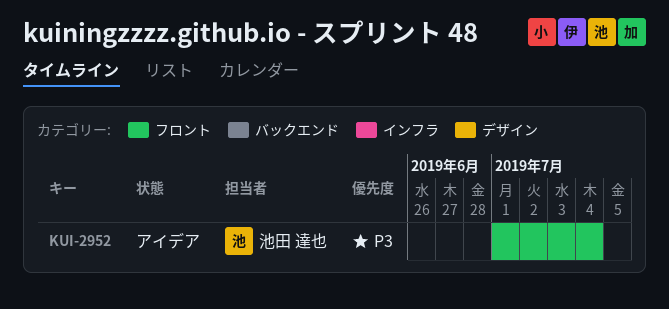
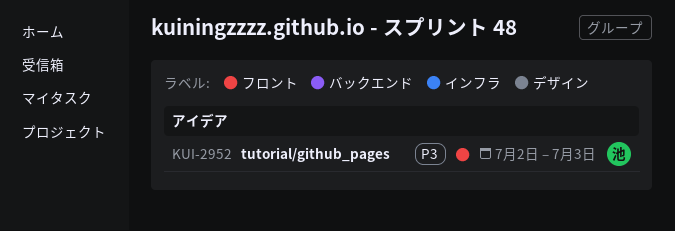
KUI-2952, start: Jul 1 -> Jul 2
KUI-2952, due: Jul 4 -> Jul 3

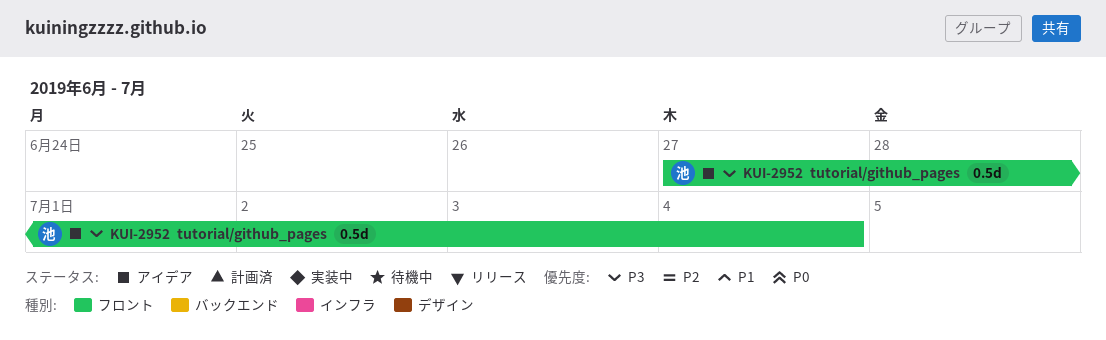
KUI-2952, start: Jul 2 -> Jun 27
KUI-2952, due: Jul 3 -> Jul 4

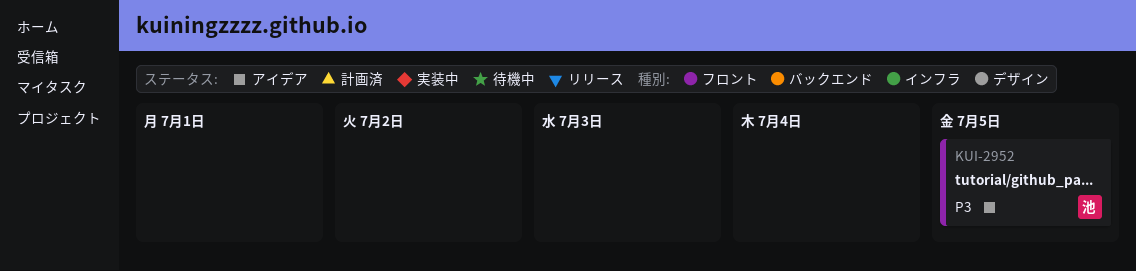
KUI-2952, due: Jul 4 -> Jul 5

